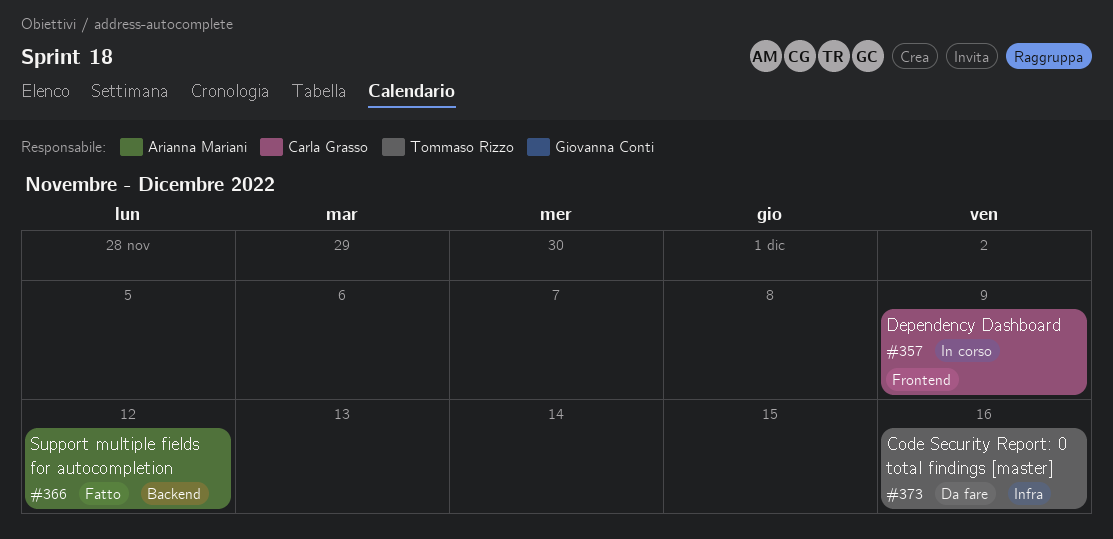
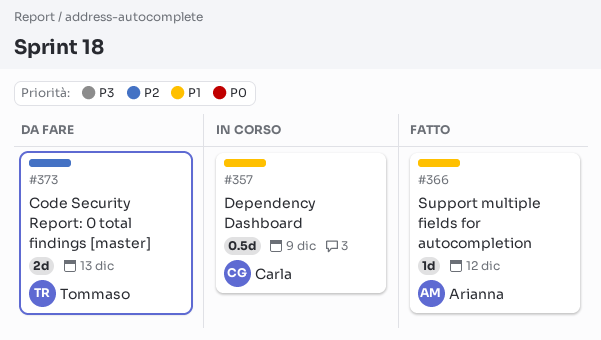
#373, due: Dec 16 -> Dec 13

